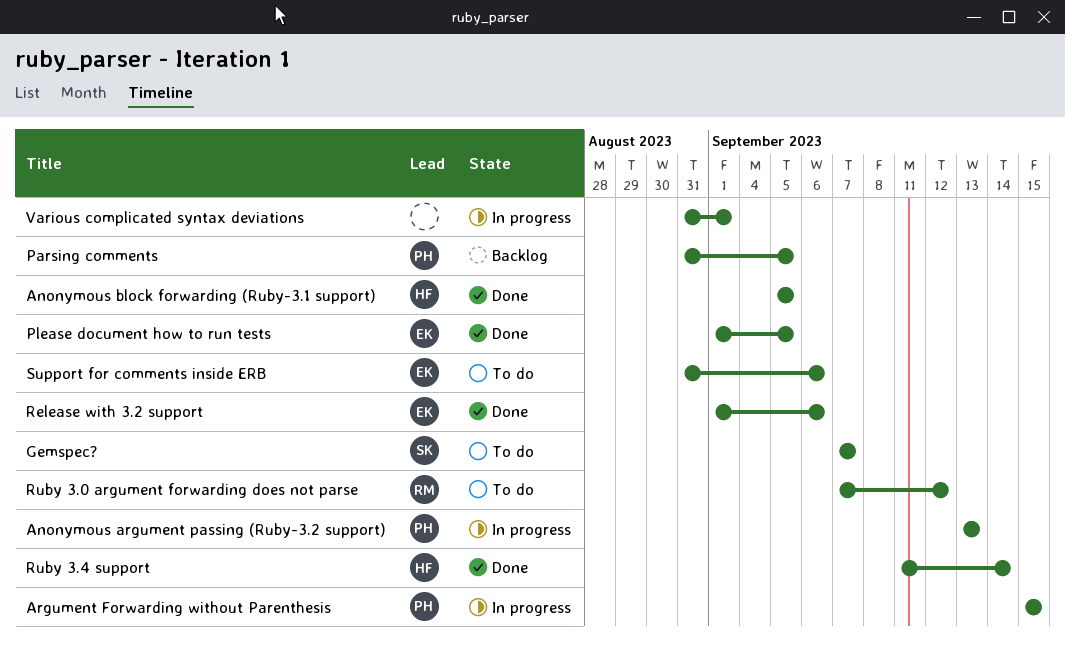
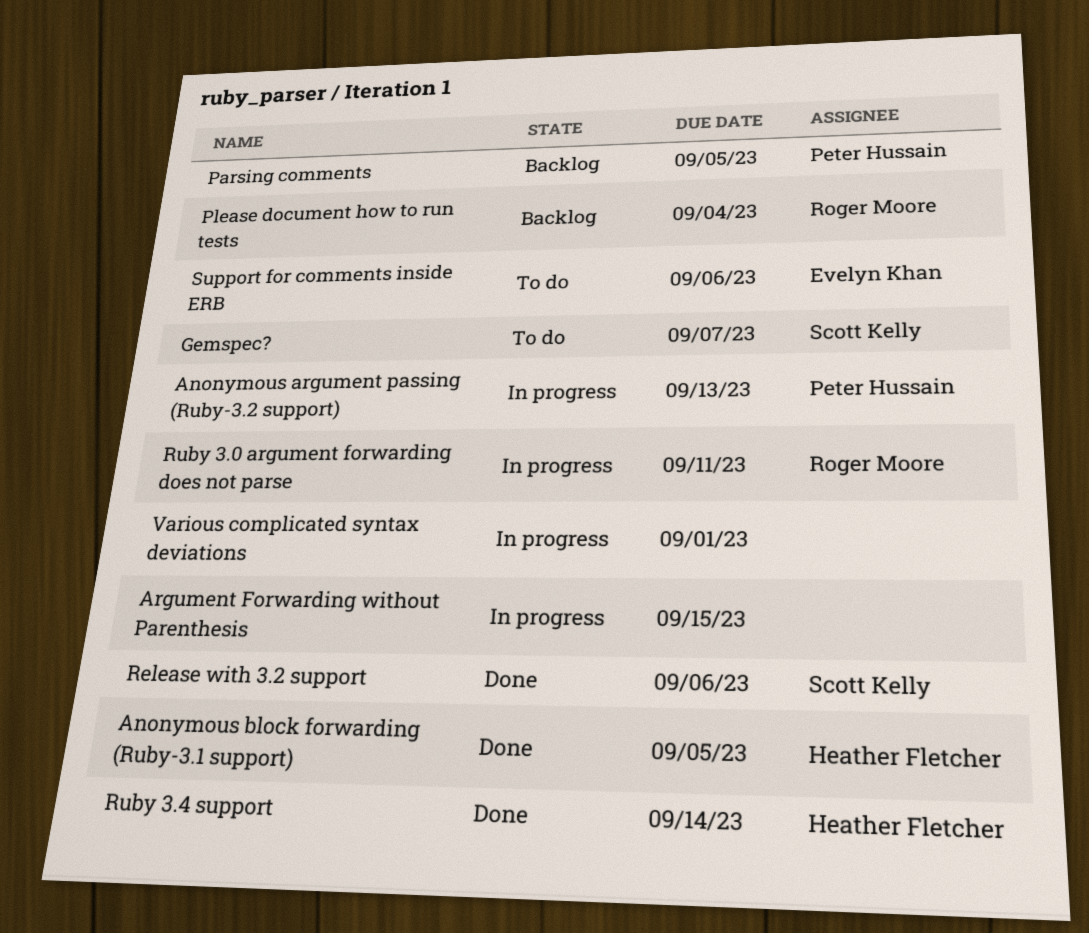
Argument Forwarding without Parenthesis, owner: Peter Hussain -> none
Please document how to run tests, status: Done -> Backlog
Please document how to run tests, owner: Evelyn Khan -> Roger Moore
Please document how to run tests, due: Sep 5 -> Sep 4
Release with 3.2 support, owner: Evelyn Khan -> Scott Kelly
Ruby 3.0 argument forwarding does not parse, status: To do -> In progress
Ruby 3.0 argument forwarding does not parse, due: Sep 12 -> Sep 11

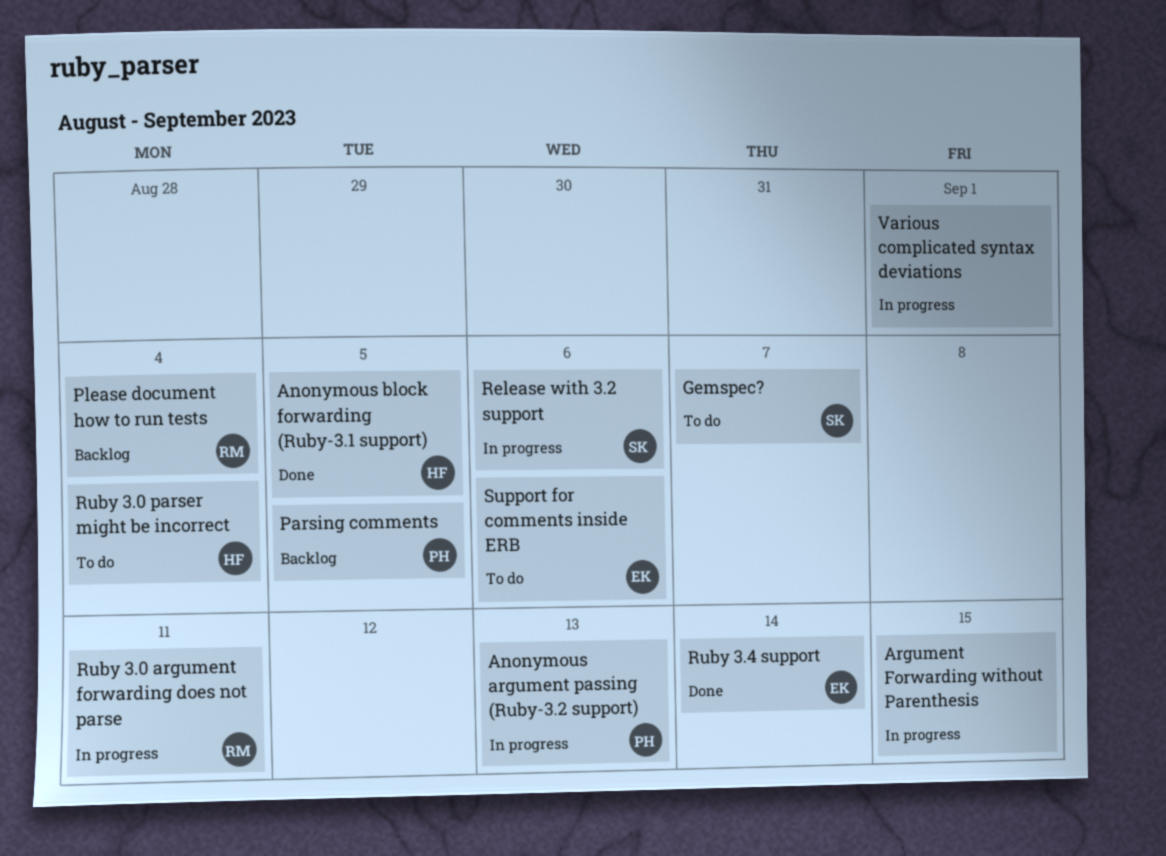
Release with 3.2 support, status: Done -> In progress
Ruby 3.0 parser might be incorrect: none -> present
Ruby 3.4 support, owner: Heather Fletcher -> Evelyn Khan

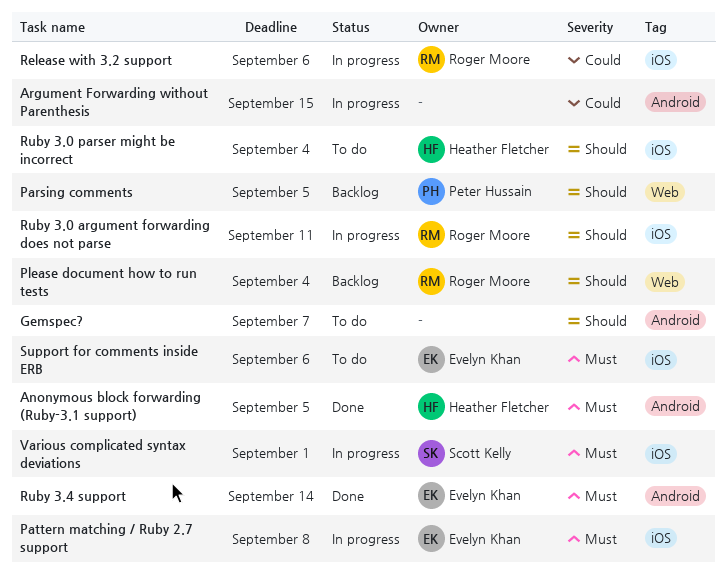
Anonymous argument passing (Ruby-3.2 support): present -> none
Gemspec?, owner: Scott Kelly -> none
Pattern matching / Ruby 2.7 support: none -> present
Release with 3.2 support, owner: Scott Kelly -> Roger Moore
Various complicated syntax deviations, owner: none -> Scott Kelly

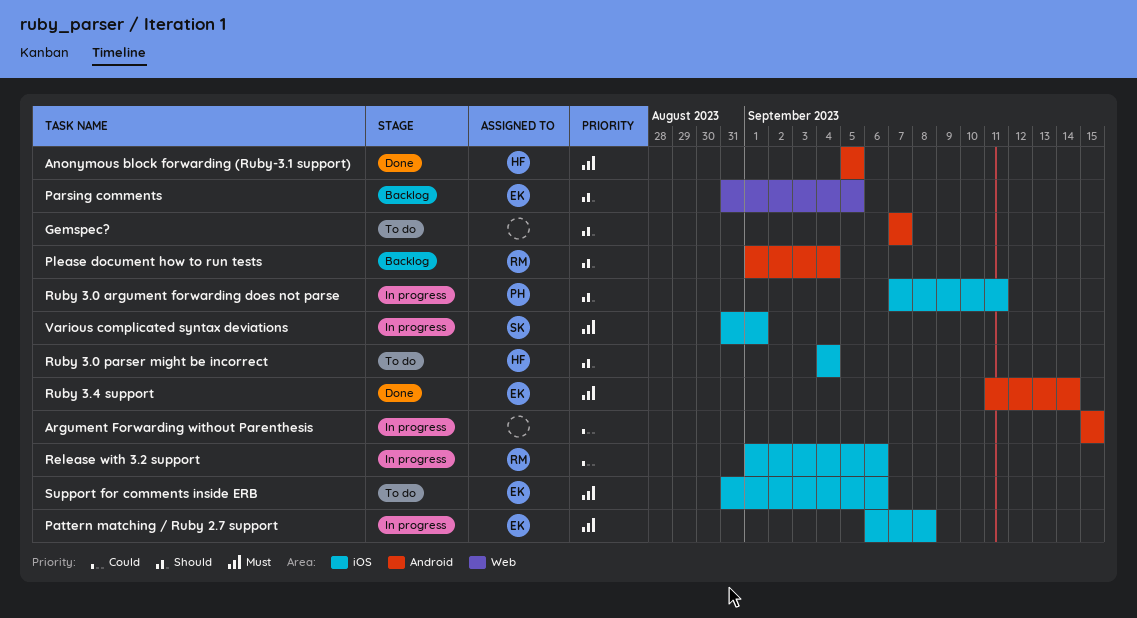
Parsing comments, owner: Peter Hussain -> Evelyn Khan
Please document how to run tests, label: Web -> Android
Ruby 3.0 argument forwarding does not parse, owner: Roger Moore -> Peter Hussain

